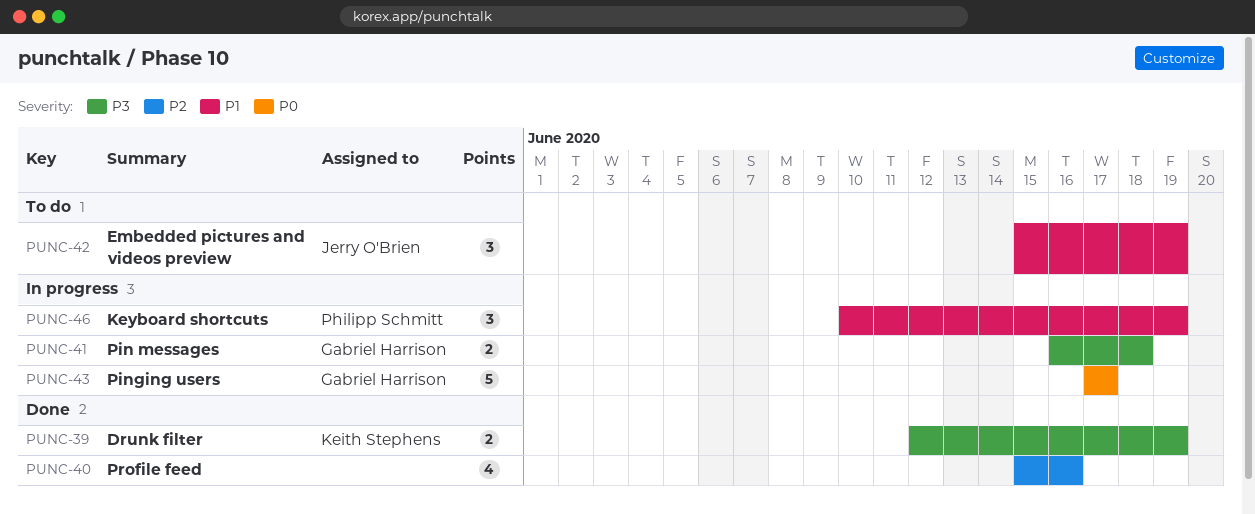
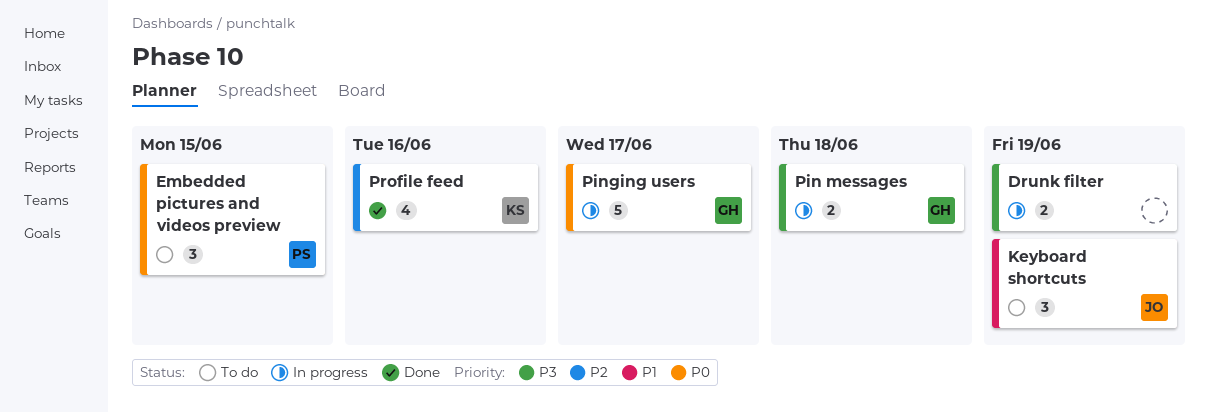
Drunk filter, status: Done -> In progress
Drunk filter, owner: Keith Stephens -> none
Embedded pictures and videos preview, owner: Jerry O'Brien -> Philipp Schmitt
Embedded pictures and videos preview, priority: P1 -> P0
Embedded pictures and videos preview, due: Jun 19 -> Jun 15
Keyboard shortcuts, status: In progress -> To do
Keyboard shortcuts, owner: Philipp Schmitt -> Jerry O'Brien
Profile feed, owner: none -> Keith Stephens

